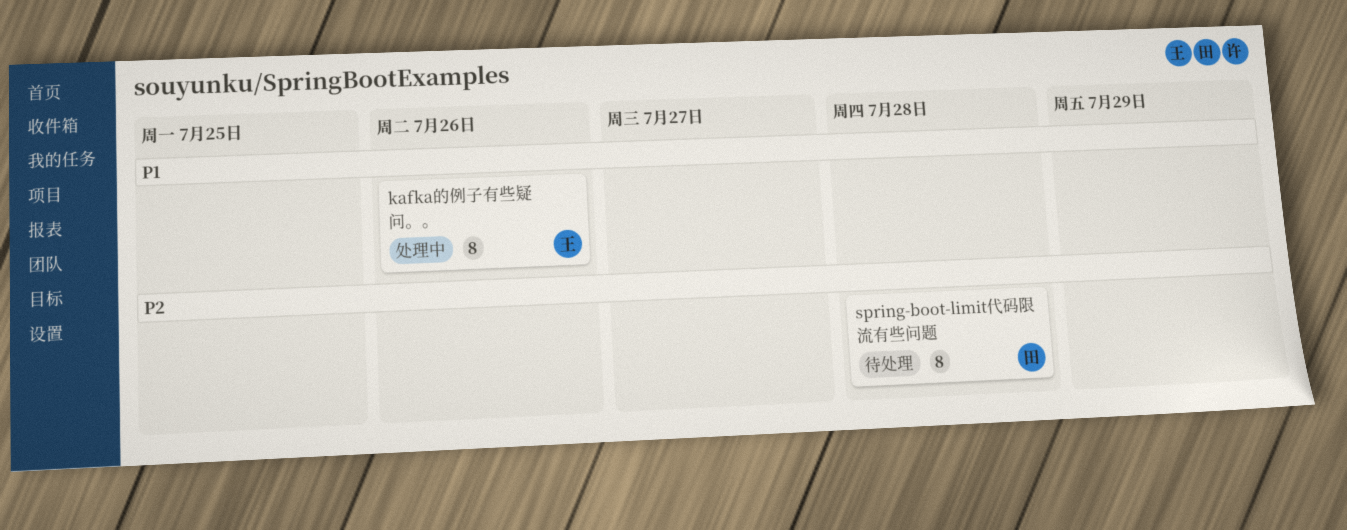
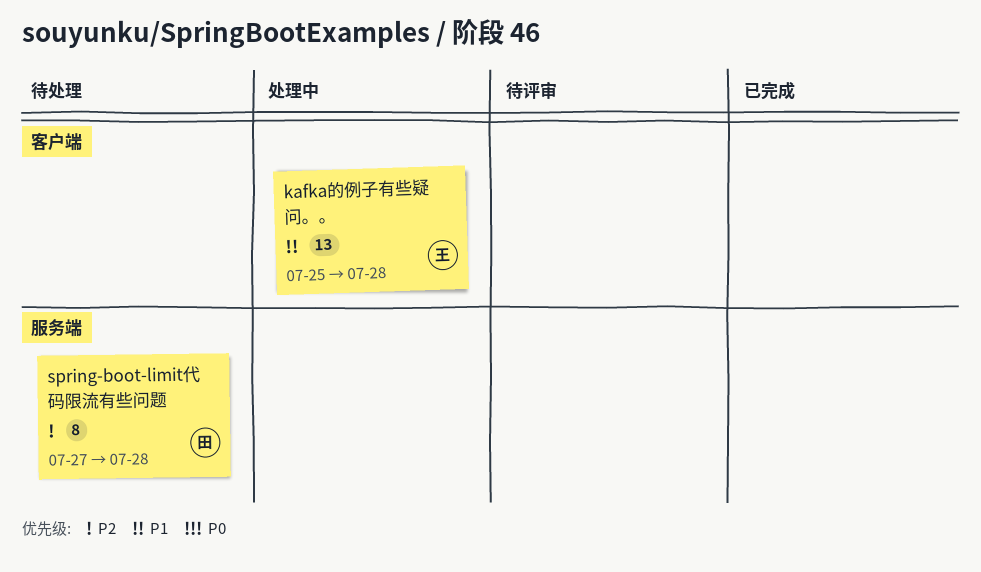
kafka的例子有些疑问。。, estimate: 8 -> 13
kafka的例子有些疑问。。, due: Jul 26 -> Jul 28

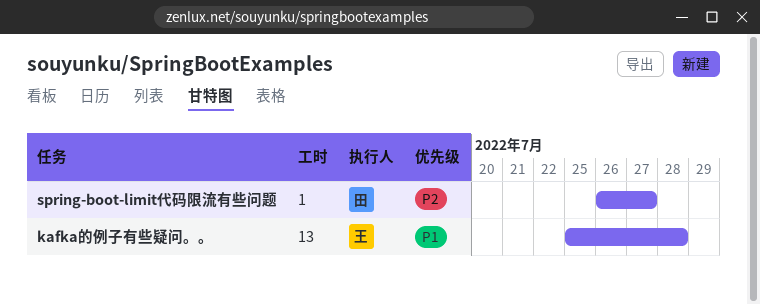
spring-boot-limit代码限流有些问题, estimate: 8 -> 1
spring-boot-limit代码限流有些问题, start: Jul 27 -> Jul 26
spring-boot-limit代码限流有些问题, due: Jul 28 -> Jul 27

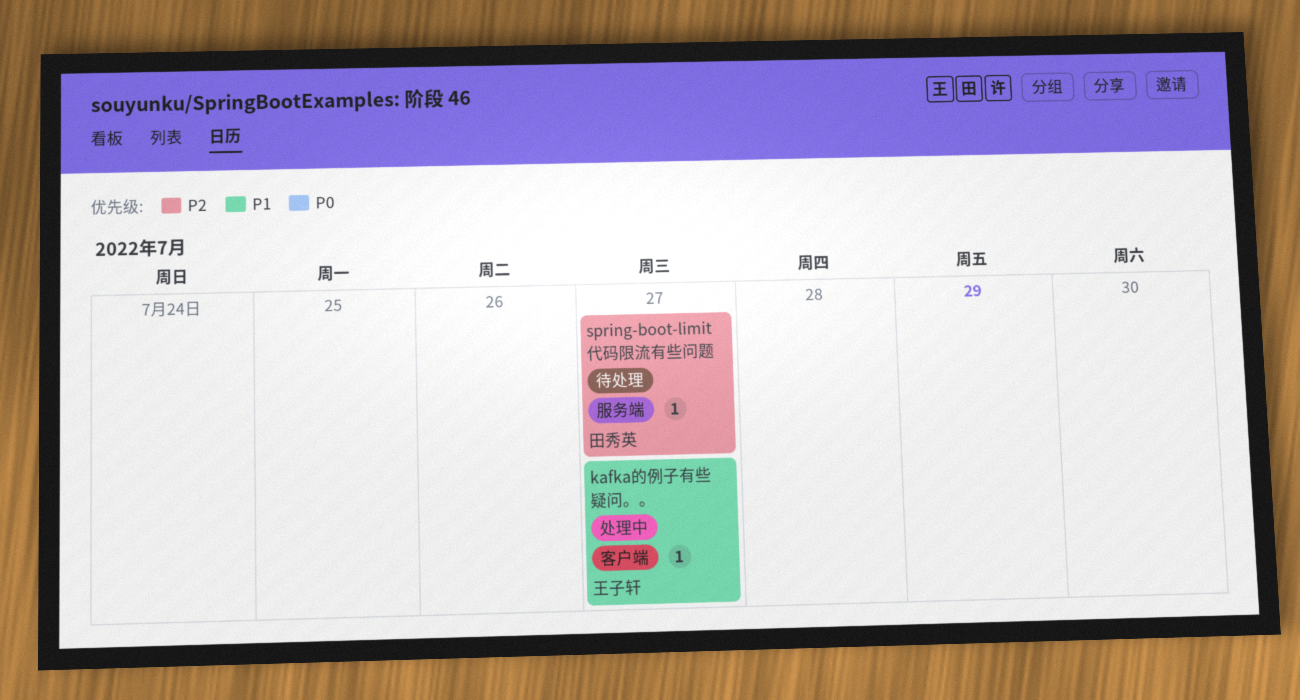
kafka的例子有些疑问。。, estimate: 13 -> 1
kafka的例子有些疑问。。, due: Jul 28 -> Jul 27

